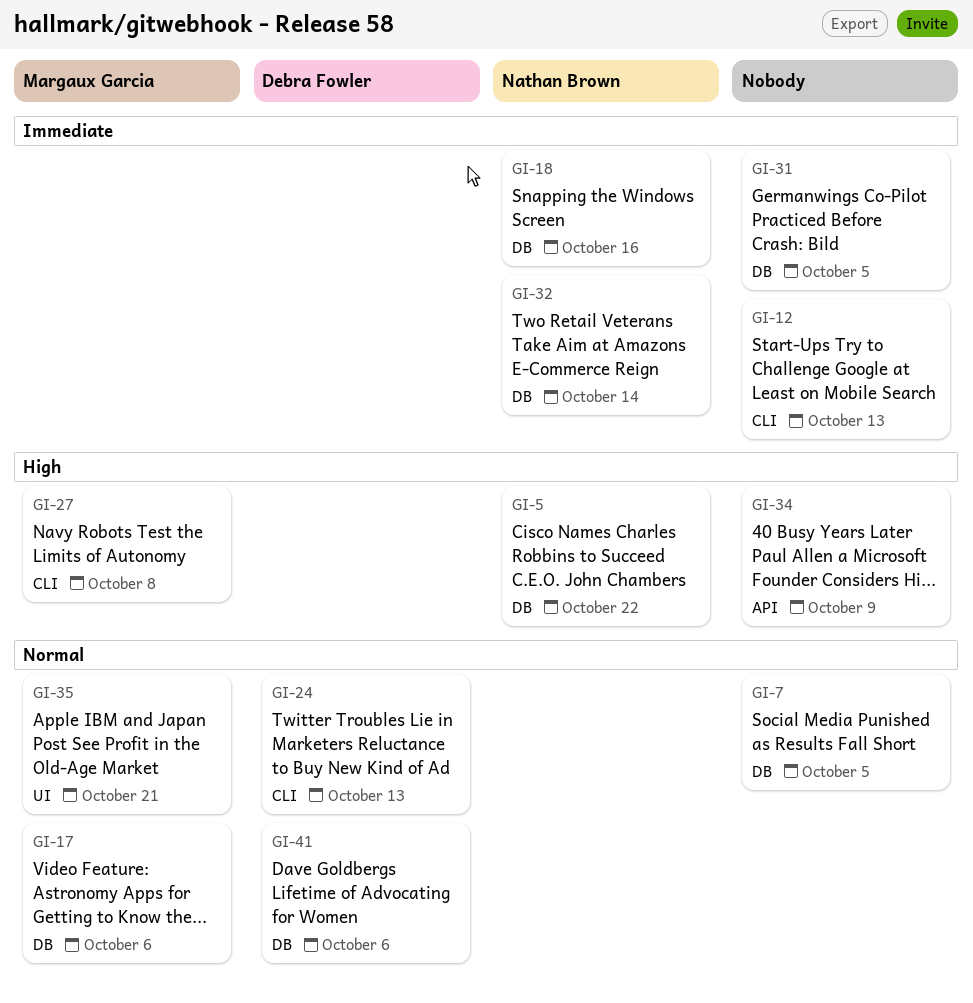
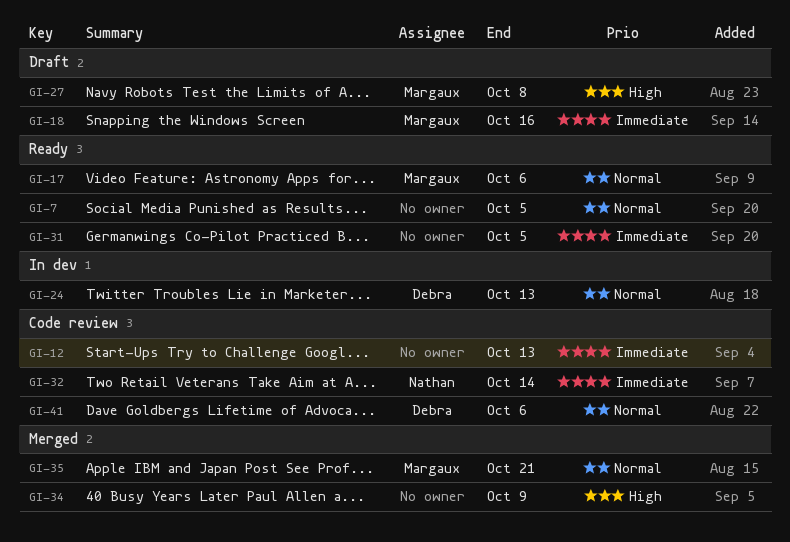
GI-5: present -> none
GI-18, owner: Nathan Brown -> Margaux Garcia

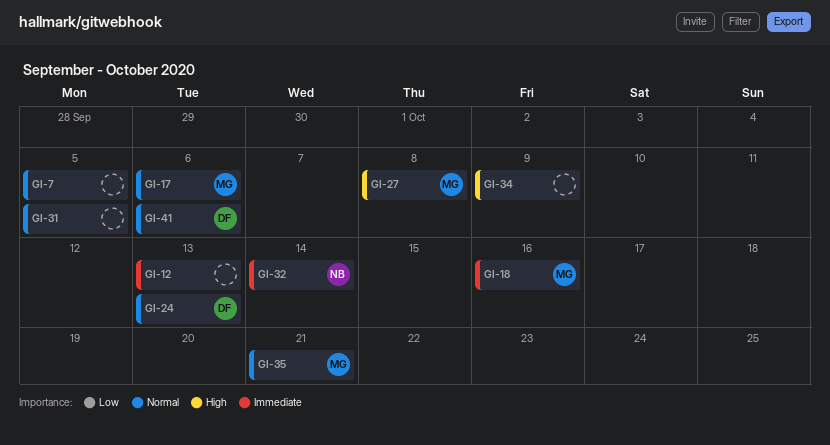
GI-31, priority: Immediate -> Normal

